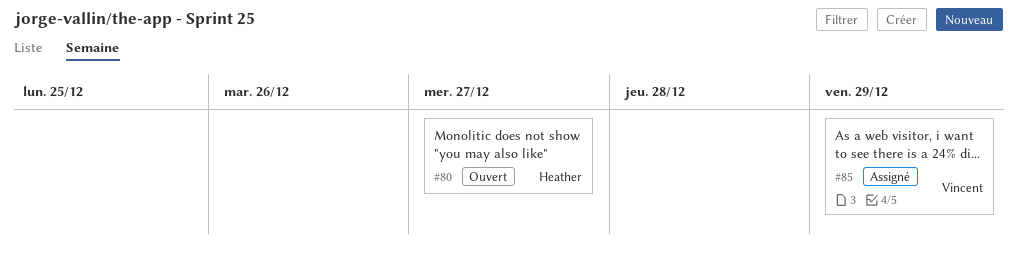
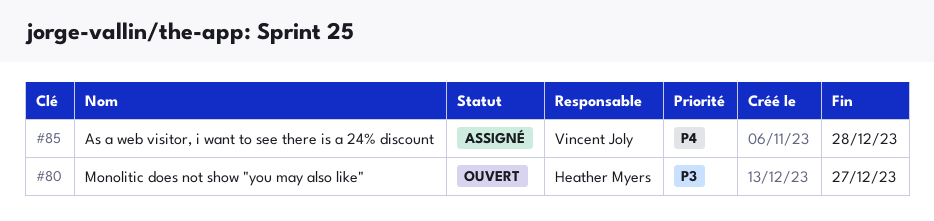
#85, due: Dec 29 -> Dec 28

